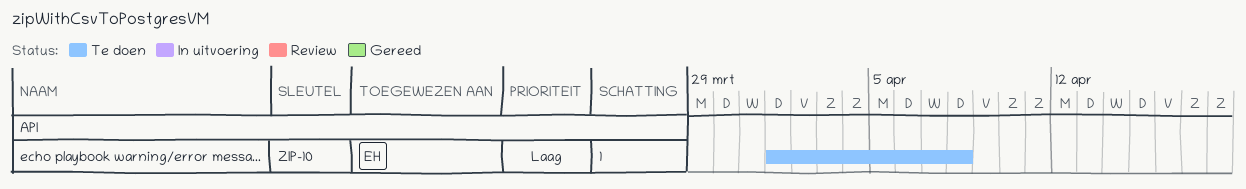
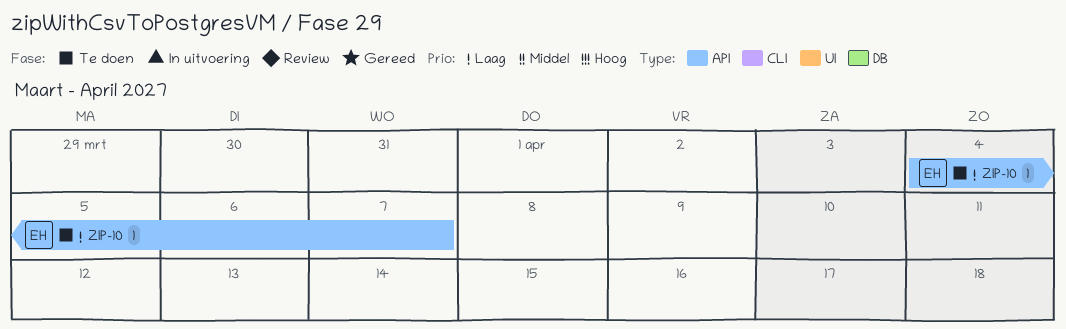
ZIP-10, start: Apr 1 -> Apr 4
ZIP-10, due: Apr 8 -> Apr 7

